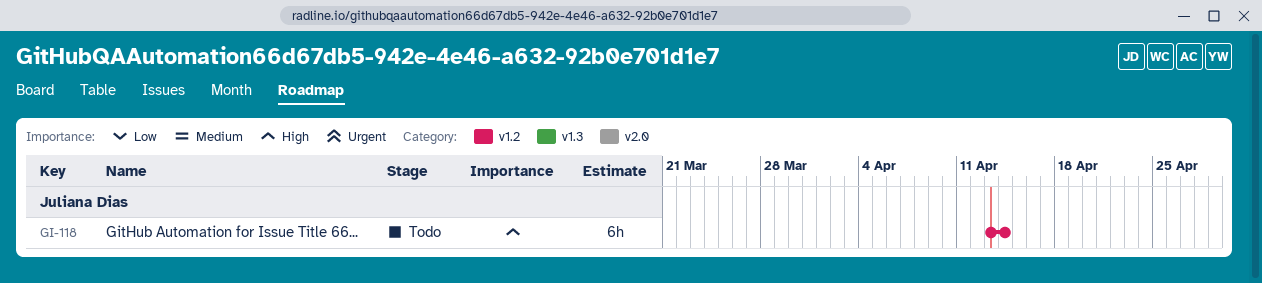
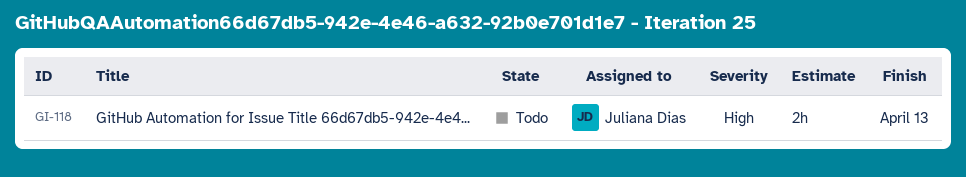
GI-118, estimate: 6h -> 2h
GI-118, due: Apr 14 -> Apr 13

